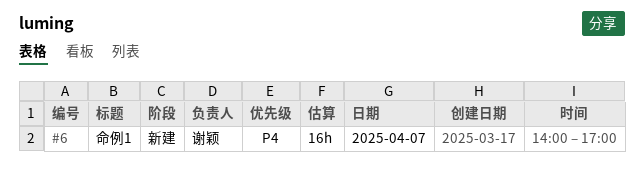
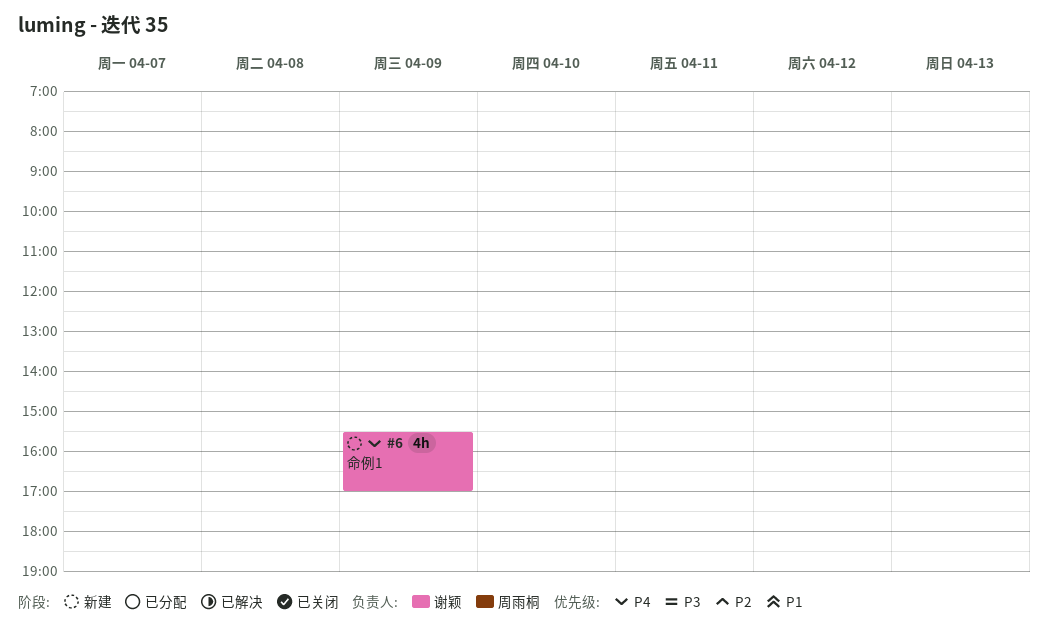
#6, estimate: 16h -> 4h
#6, day: Apr 7 -> Apr 9
#6, begins: 14:00 -> 15:30

